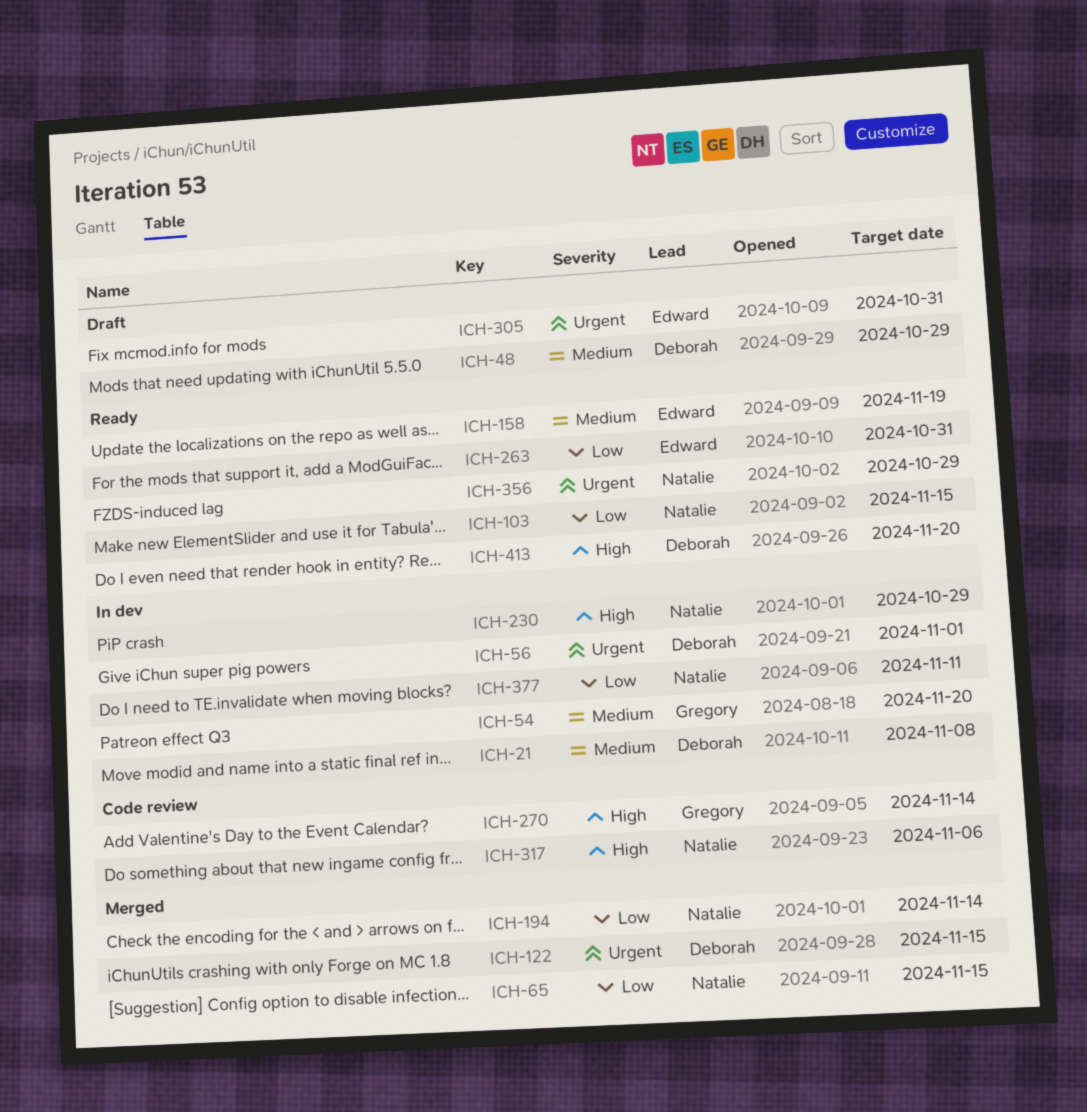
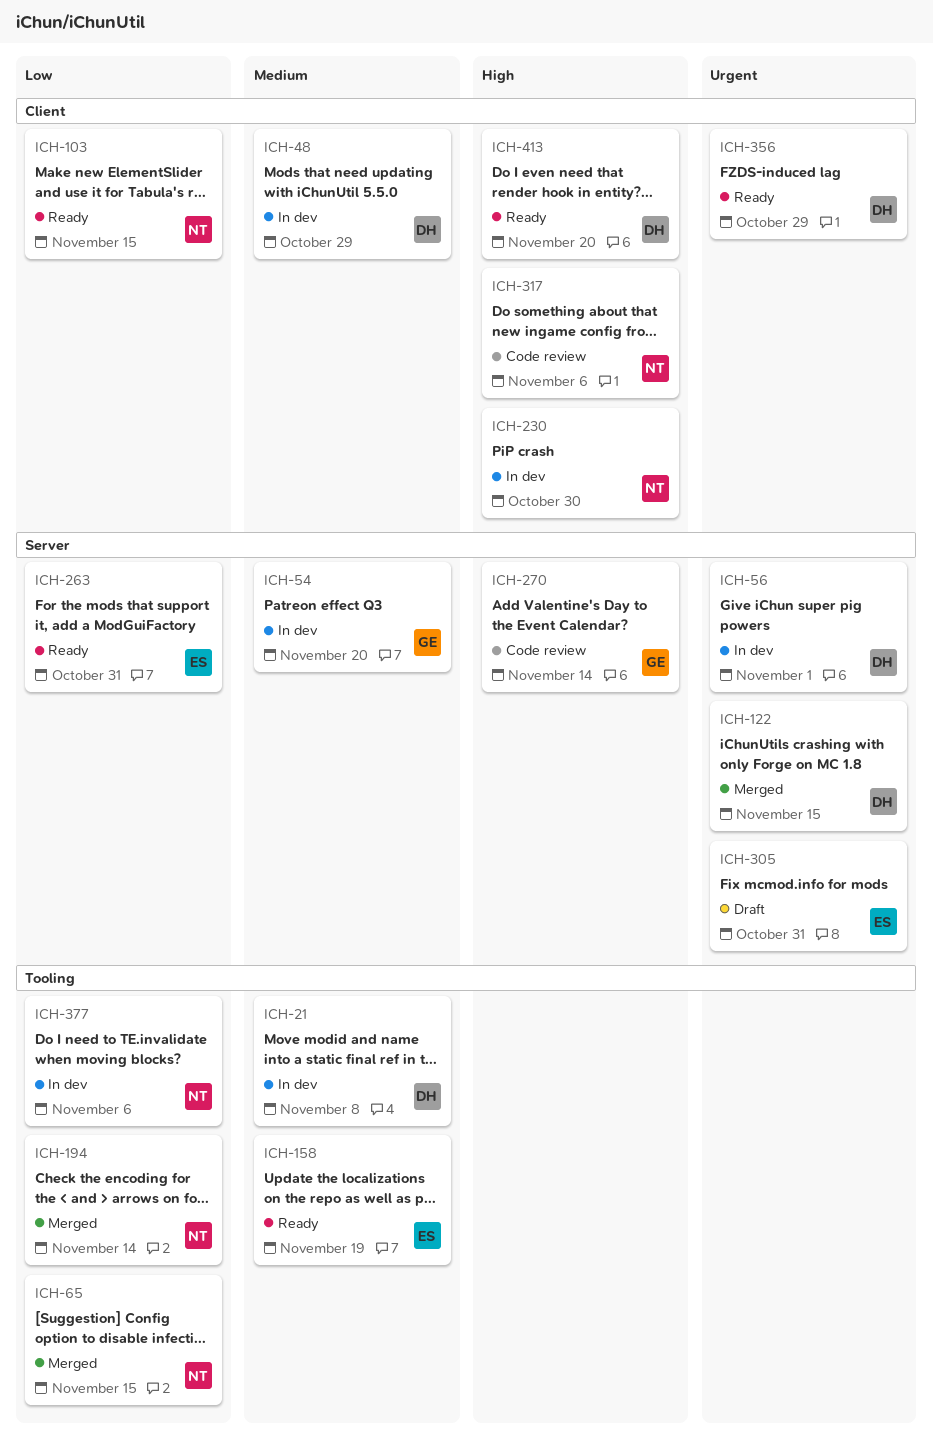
ICH-48, status: Draft -> In dev
ICH-230, due: Oct 29 -> Oct 30
ICH-356, owner: Natalie -> Deborah
ICH-377, due: Nov 11 -> Nov 6

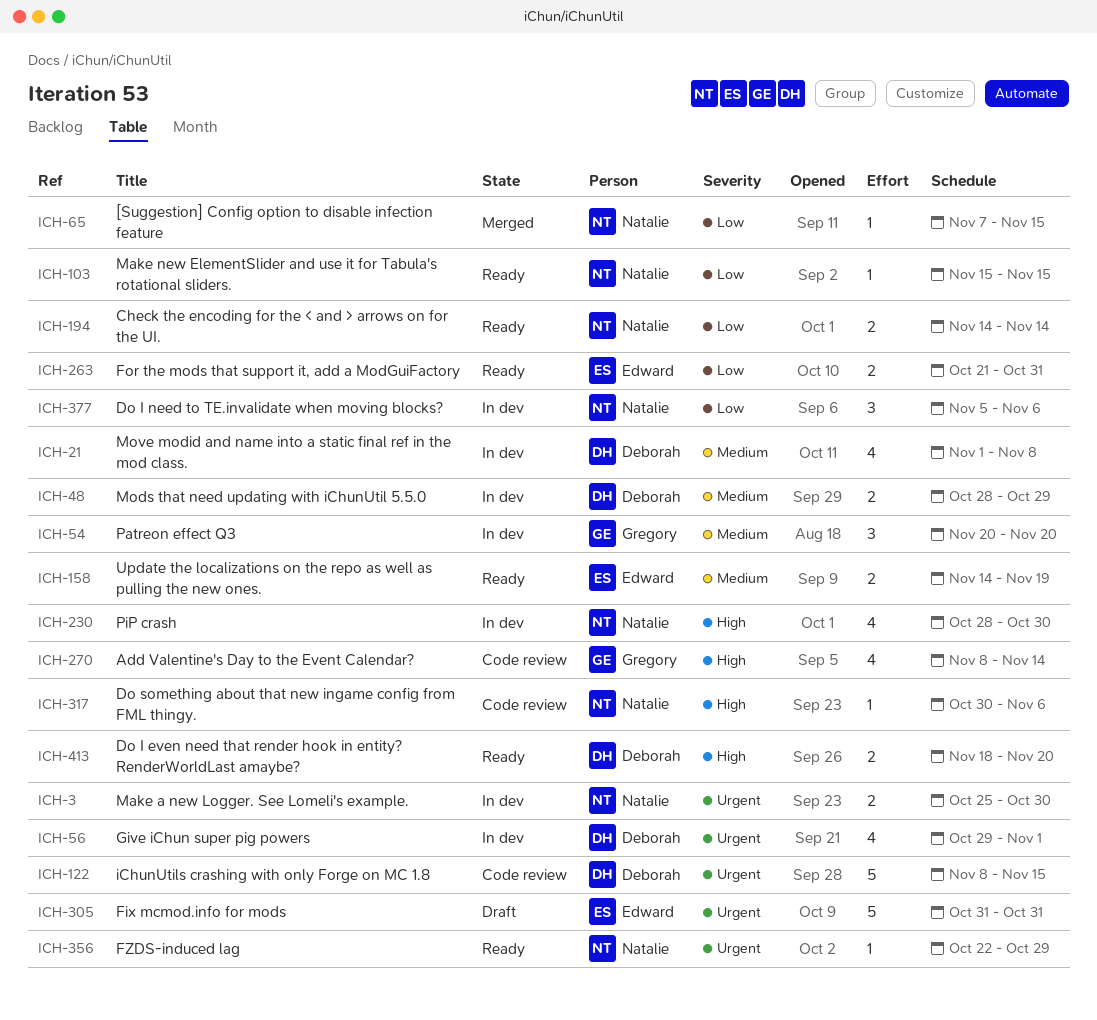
ICH-3: none -> present
ICH-122, status: Merged -> Code review
ICH-194, status: Merged -> Ready
ICH-356, owner: Deborah -> Natalie

